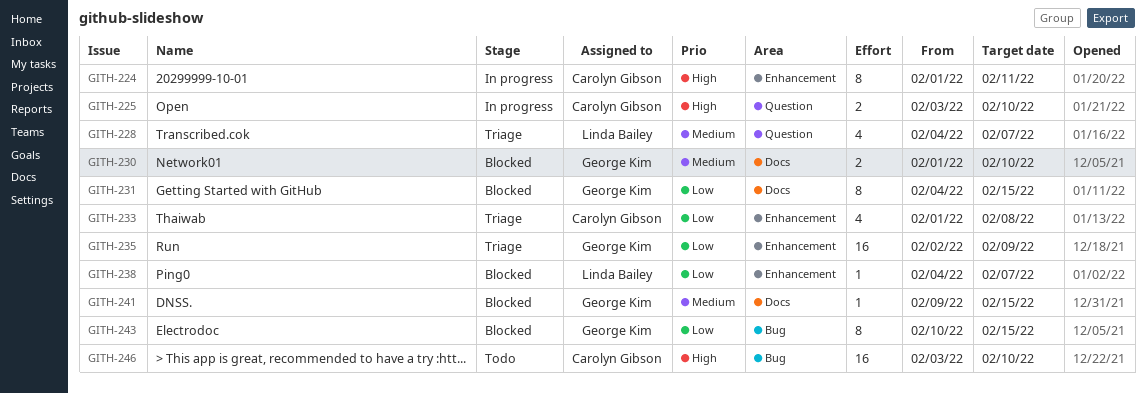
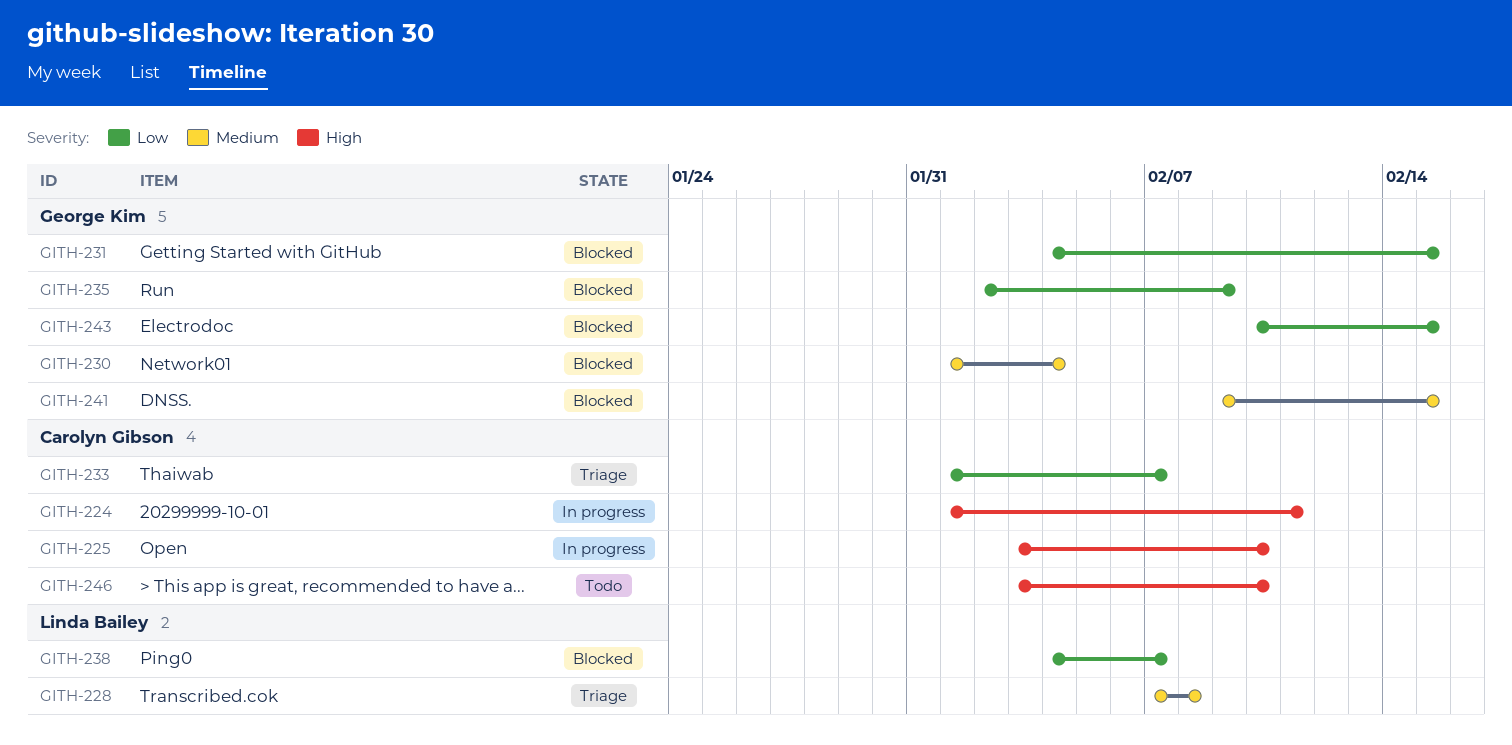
GITH-228, start: Feb 4 -> Feb 7
GITH-228, due: Feb 7 -> Feb 8
GITH-230, due: Feb 10 -> Feb 4
GITH-233, due: Feb 8 -> Feb 7
GITH-235, status: Triage -> Blocked

